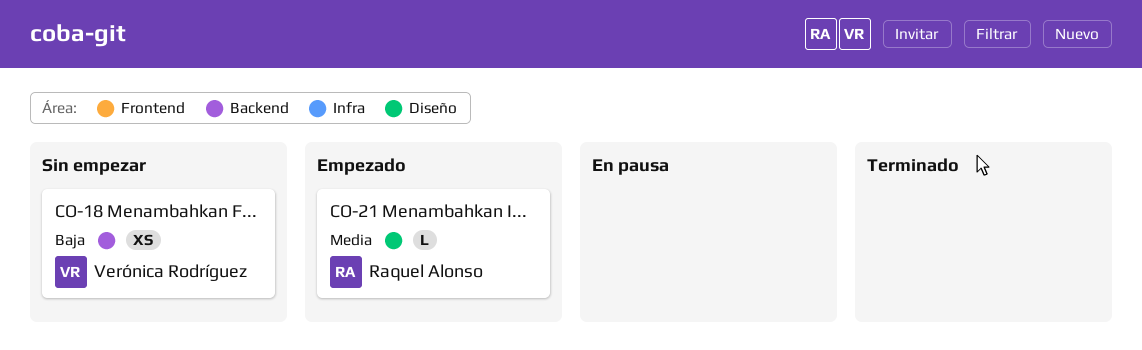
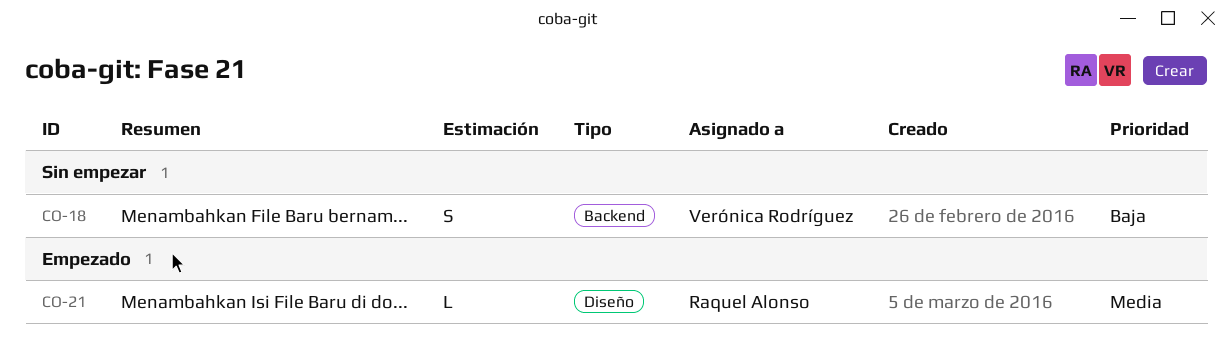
CO-18, estimate: XS -> S

